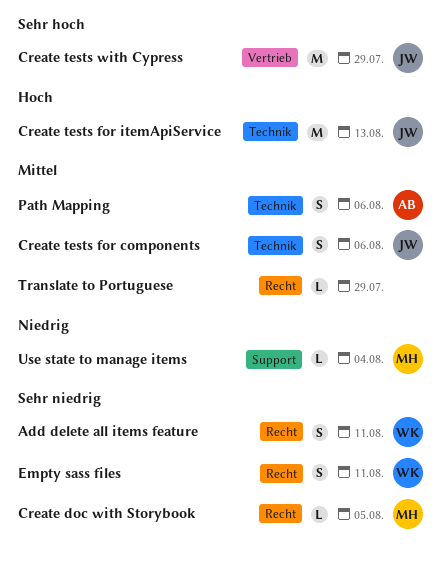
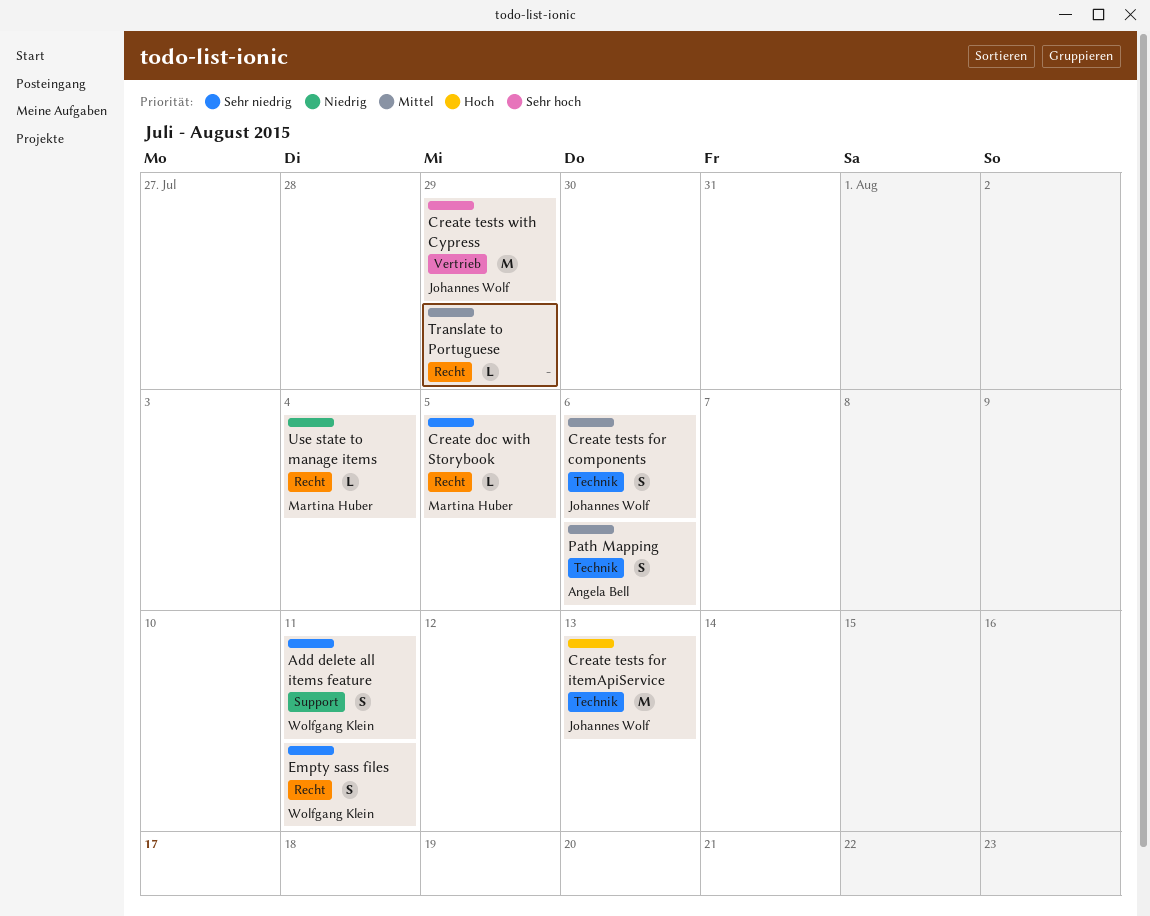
Add delete all items feature, label: Recht -> Support
Use state to manage items, label: Support -> Recht

